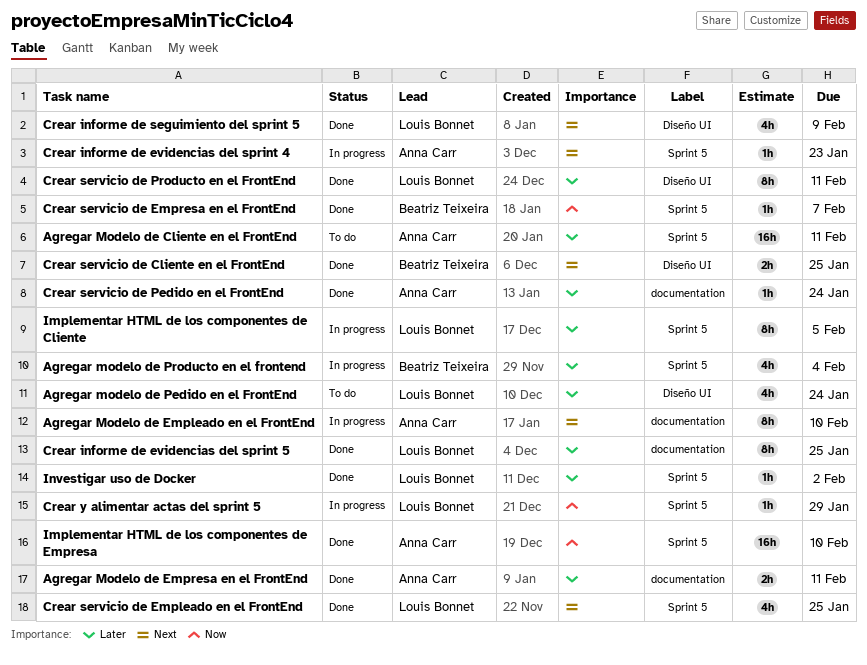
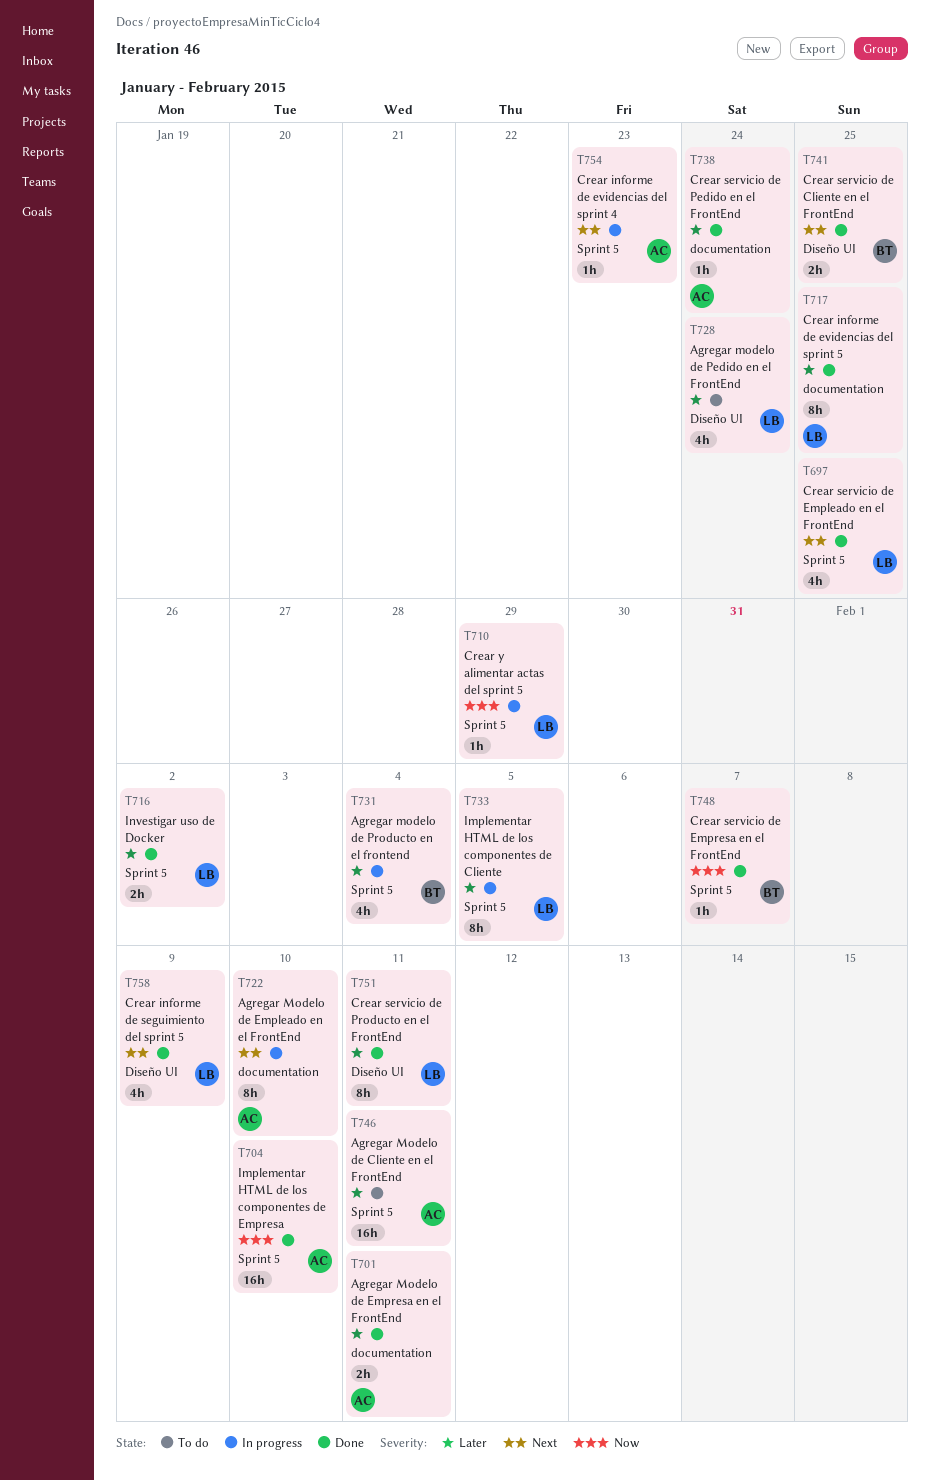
Investigar uso de Docker, estimate: 1h -> 2h

